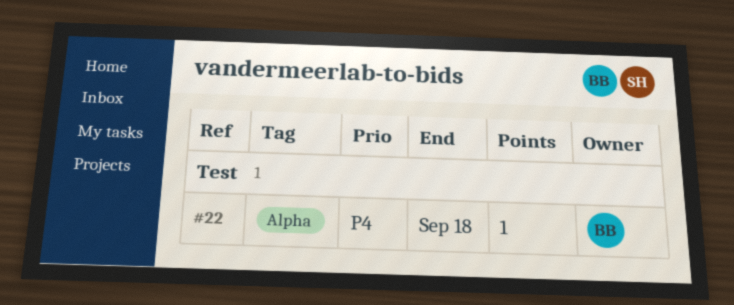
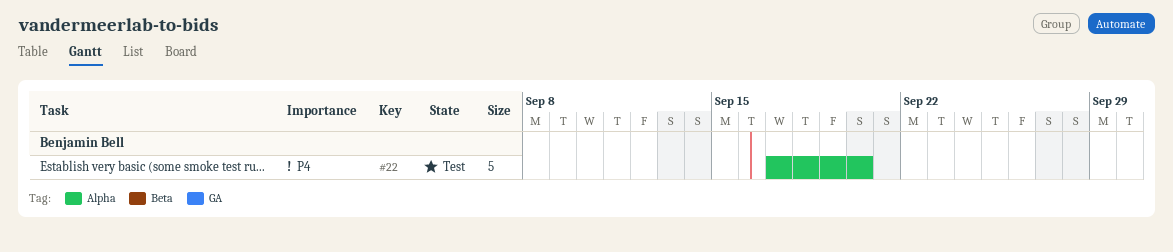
#22, estimate: 1 -> 5
#22, due: Sep 18 -> Sep 20

